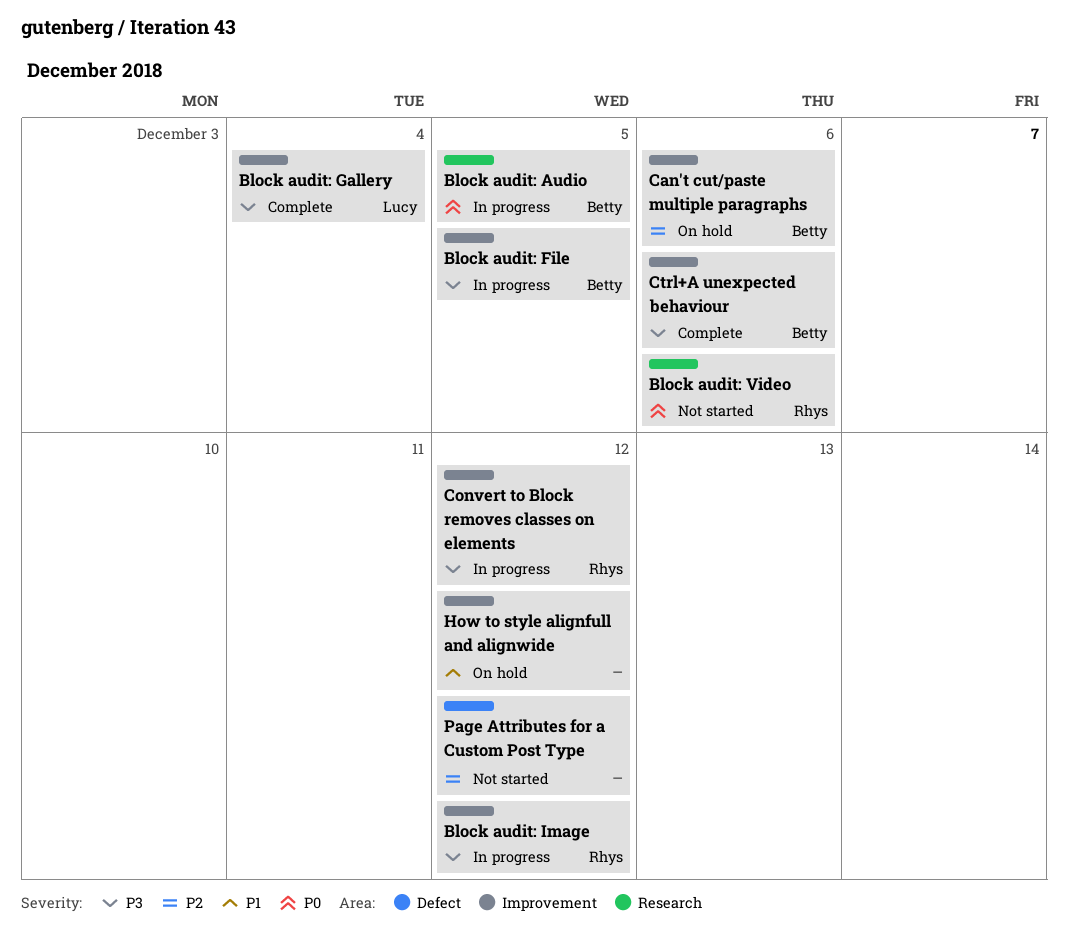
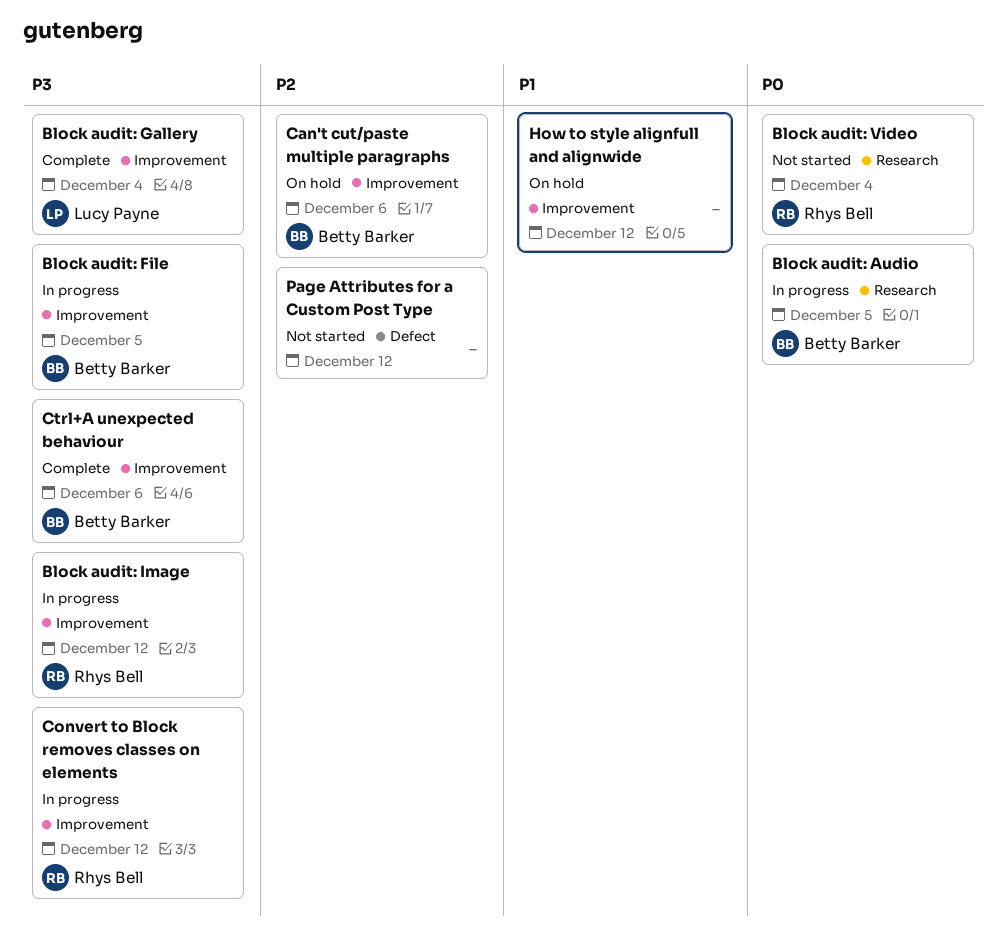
Block audit: Video, due: Dec 6 -> Dec 4

